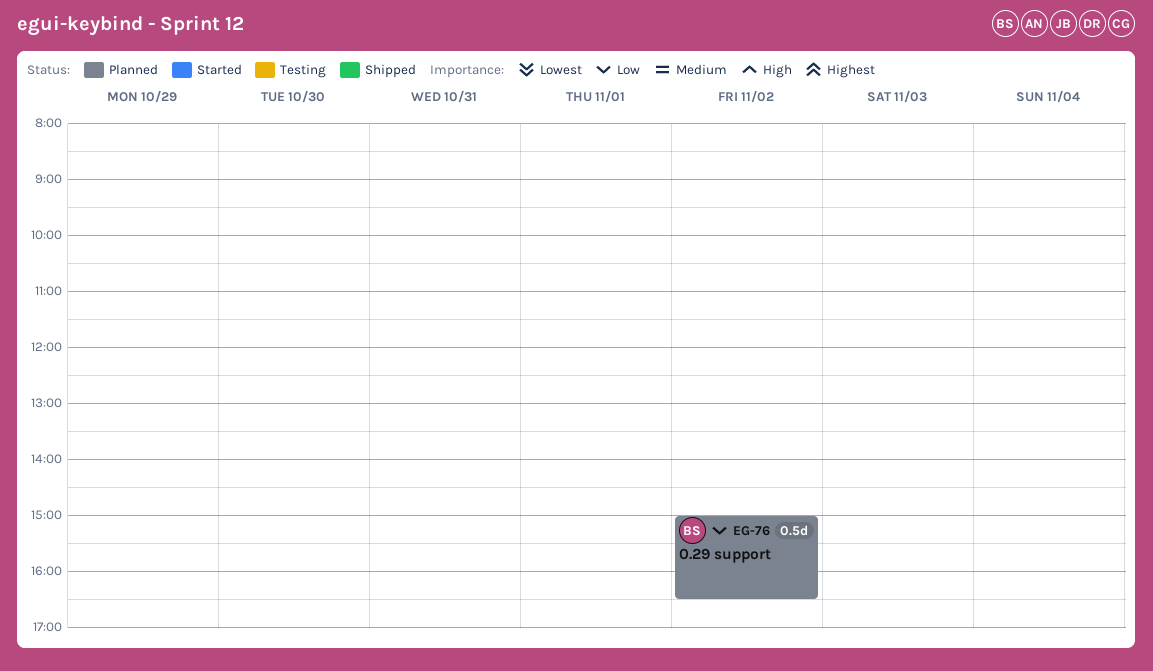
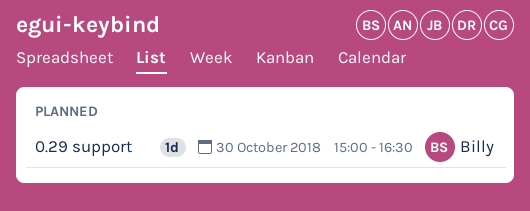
0.29 support, estimate: 0.5d -> 1d
0.29 support, day: Nov 2 -> Oct 30

